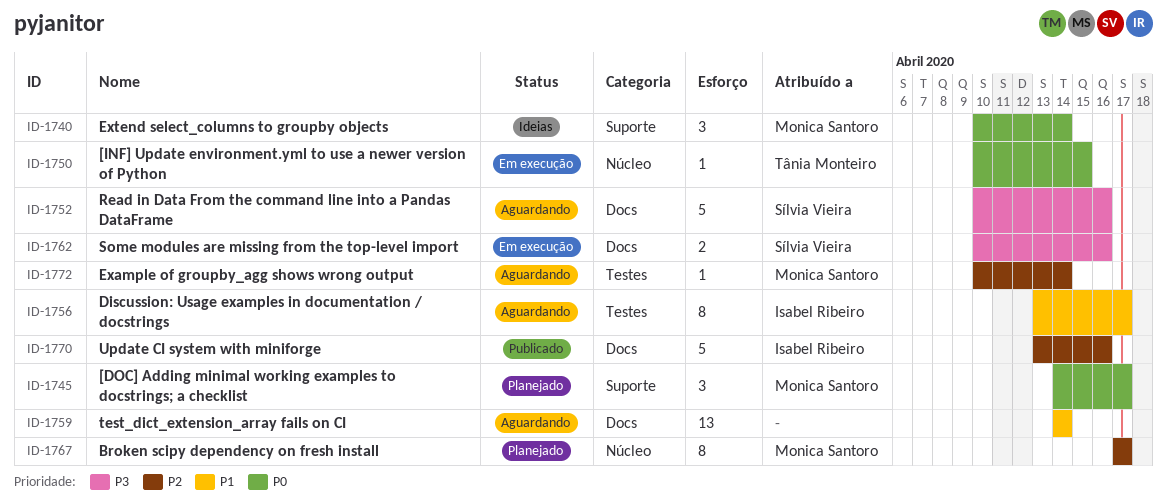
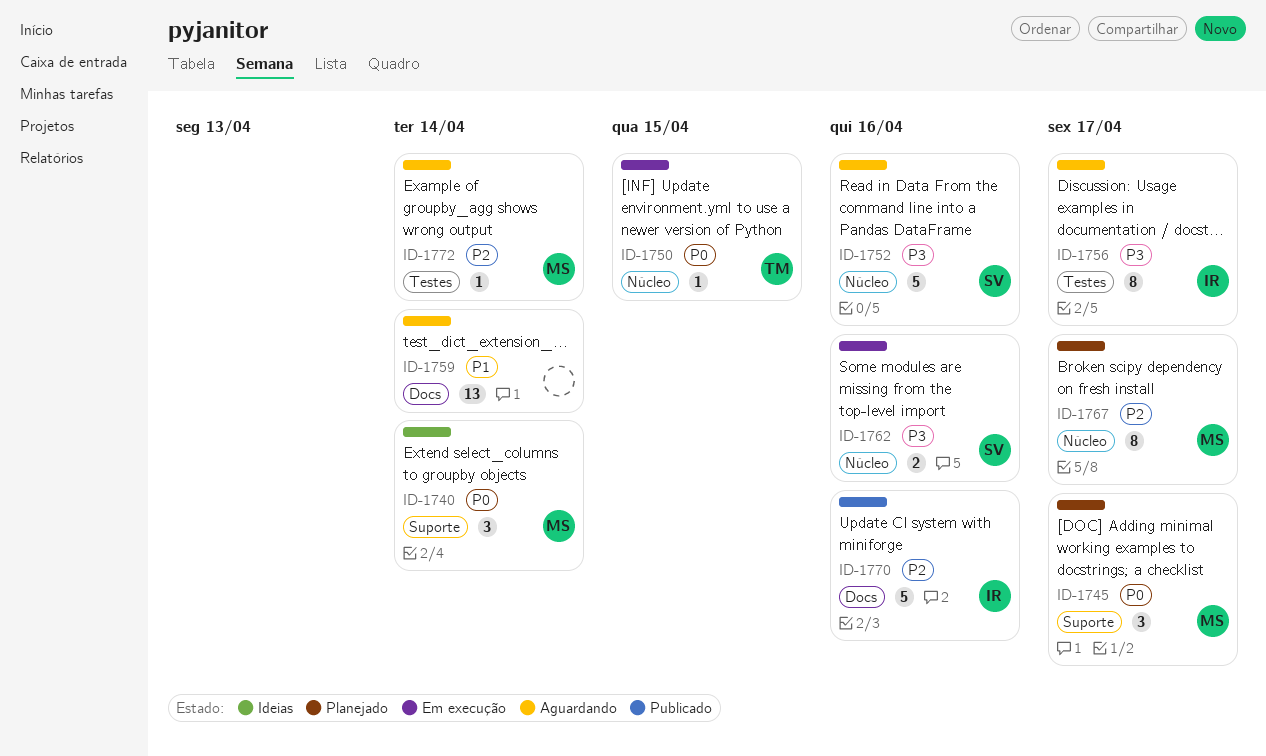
ID-1752, label: Docs -> Núcleo
ID-1756, priority: P1 -> P3
ID-1762, label: Docs -> Núcleo

